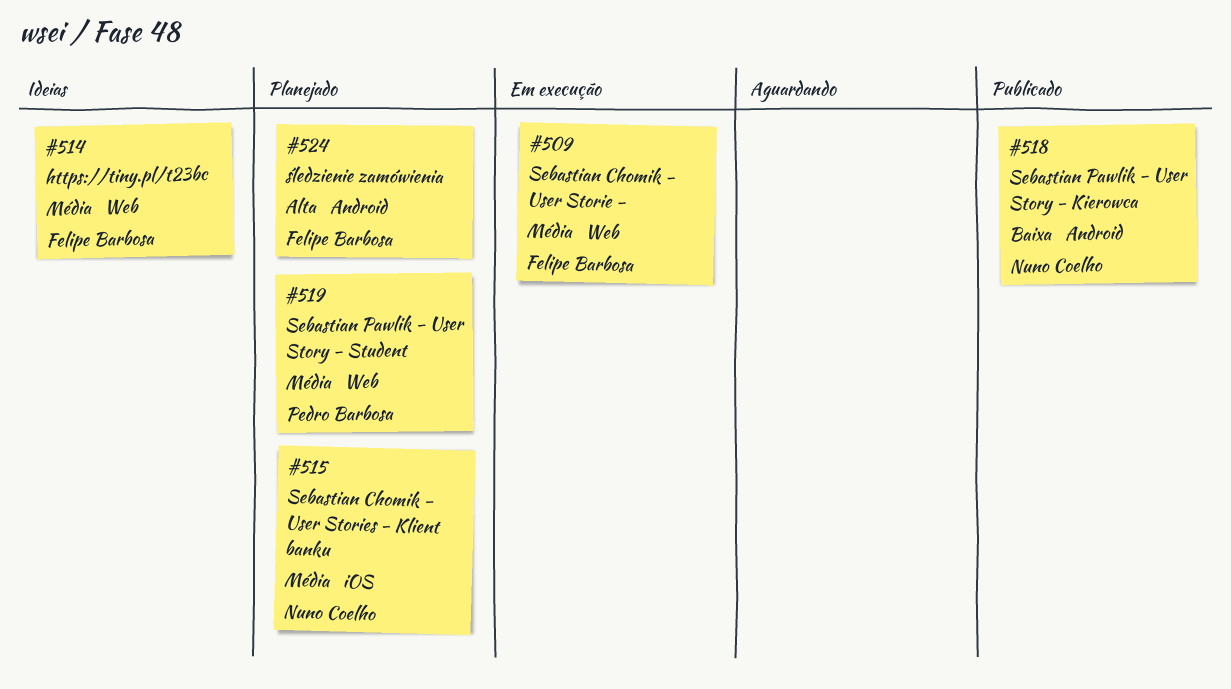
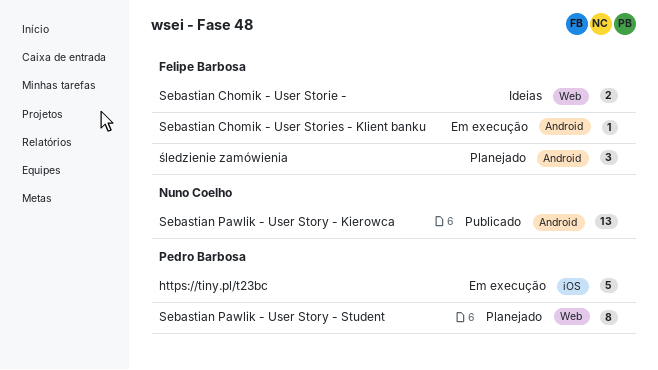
https://tiny.pl/t23bc, status: Ideias -> Em execução
https://tiny.pl/t23bc, owner: Felipe Barbosa -> Pedro Barbosa
https://tiny.pl/t23bc, label: Web -> iOS
Sebastian Chomik - User Storie -, status: Em execução -> Ideias
Sebastian Chomik - User Stories - Klient banku, status: Planejado -> Em execução
Sebastian Chomik - User Stories - Klient banku, owner: Nuno Coelho -> Felipe Barbosa
Sebastian Chomik - User Stories - Klient banku, label: iOS -> Android

